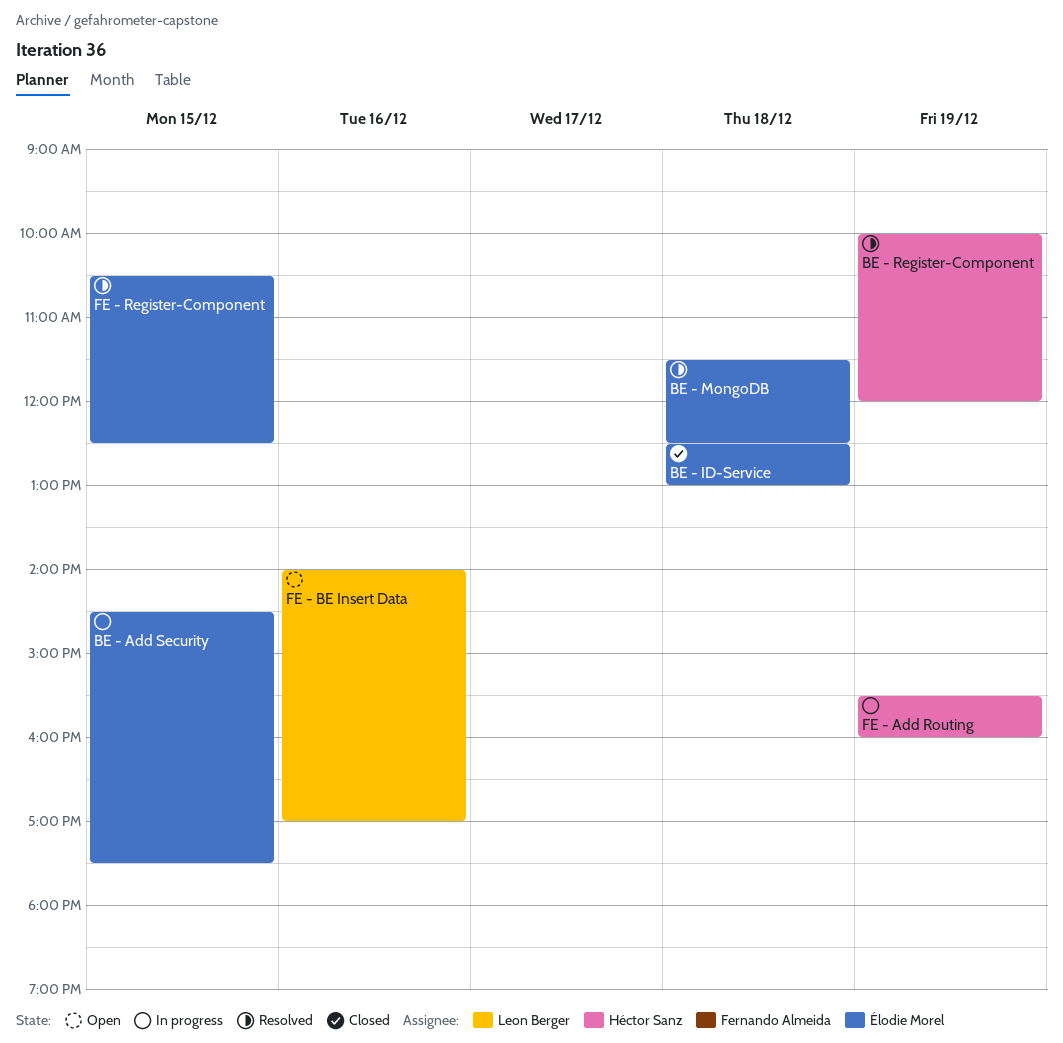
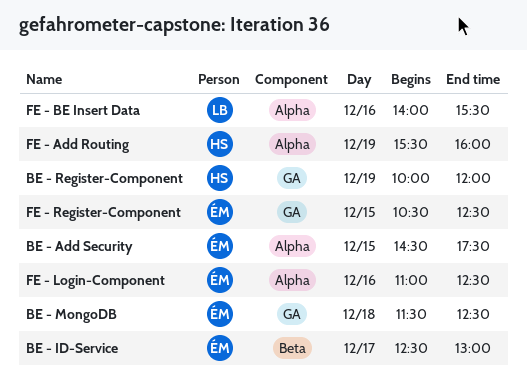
BE - ID-Service, day: Dec 18 -> Dec 17
FE - BE Insert Data, ends: 17:00 -> 15:30
FE - Login-Component: none -> present

